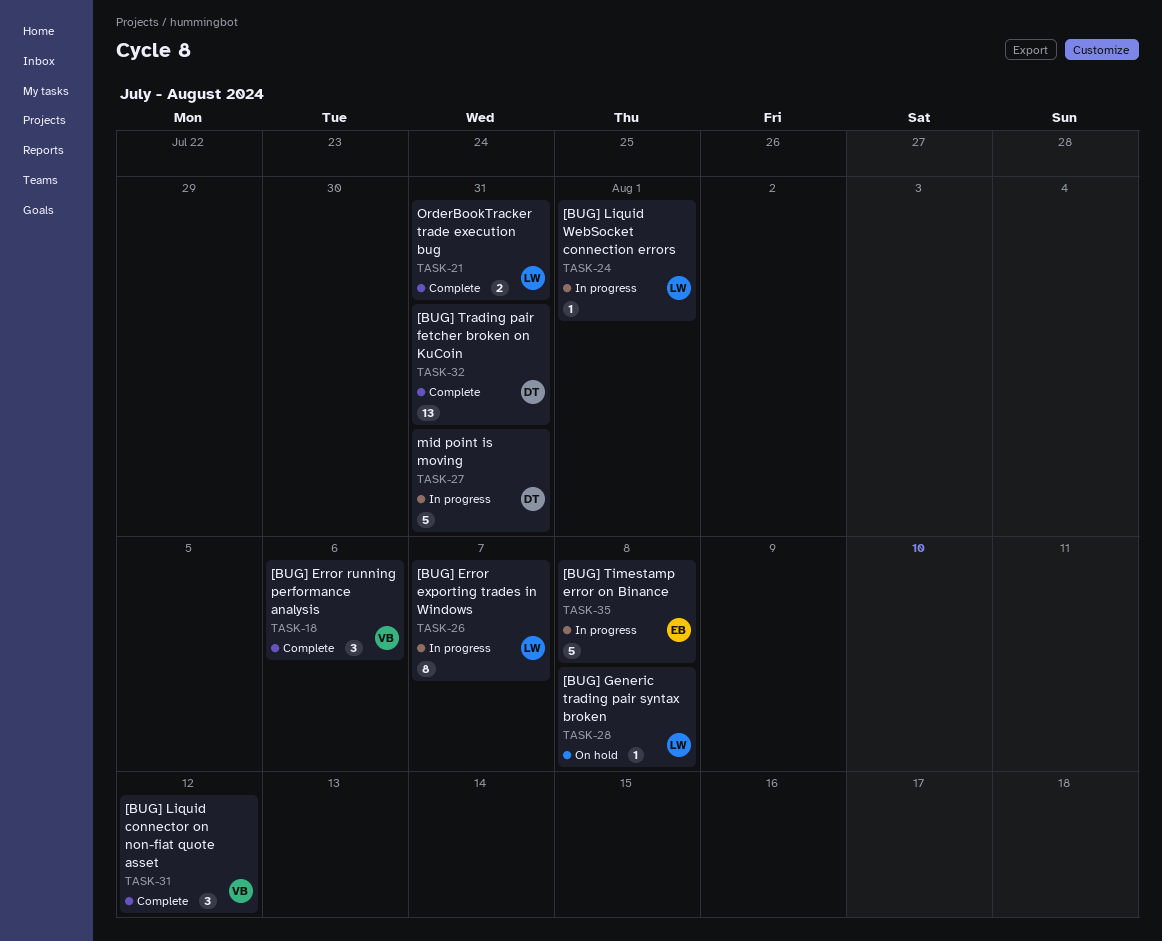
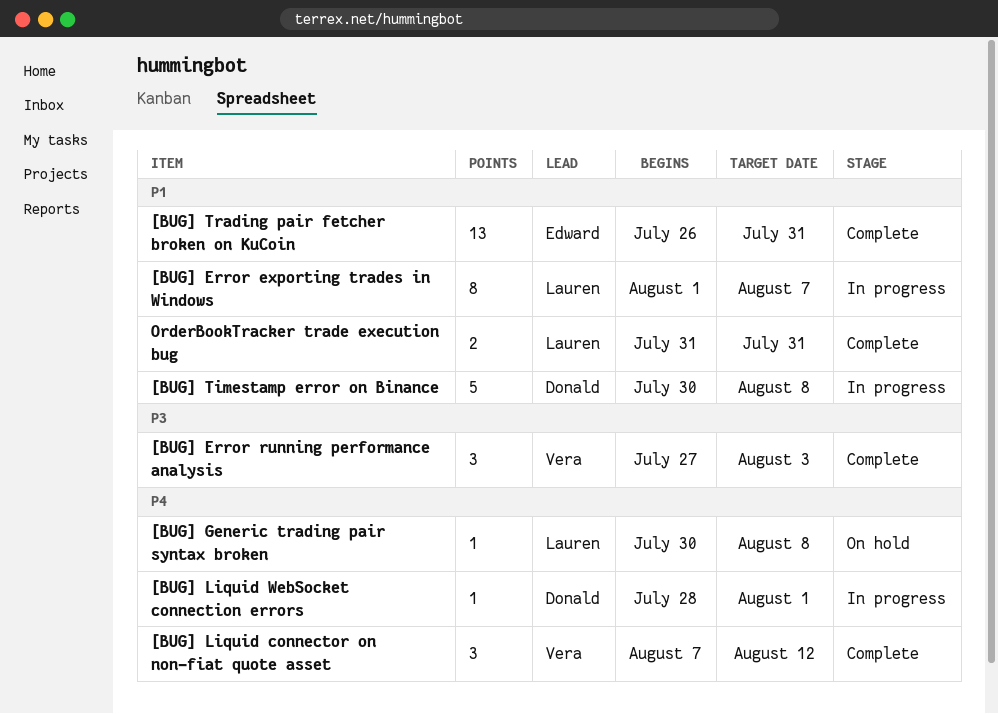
[BUG] Error running performance analysis, due: Aug 6 -> Aug 3
[BUG] Liquid WebSocket connection errors, owner: Lauren -> Donald
[BUG] Timestamp error on Binance, owner: Edward -> Donald
[BUG] Trading pair fetcher broken on KuCoin, owner: Donald -> Edward
mid point is moving: present -> none

